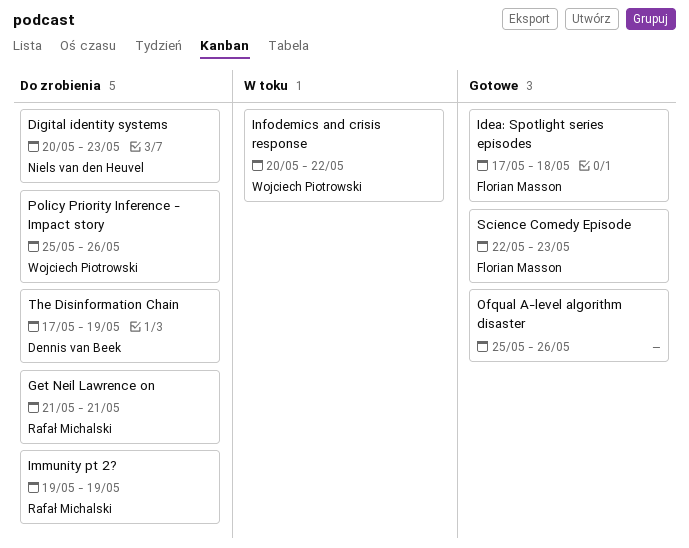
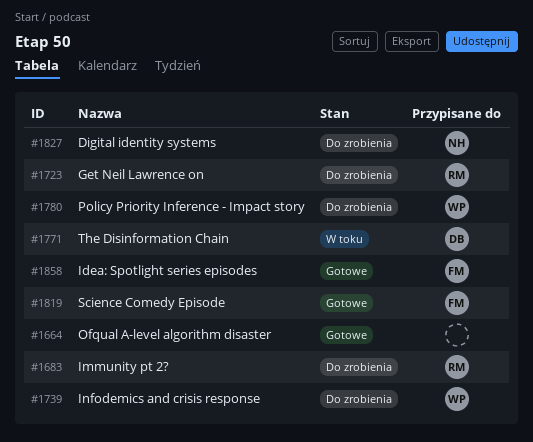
Infodemics and crisis response, status: W toku -> Do zrobienia
The Disinformation Chain, status: Do zrobienia -> W toku

